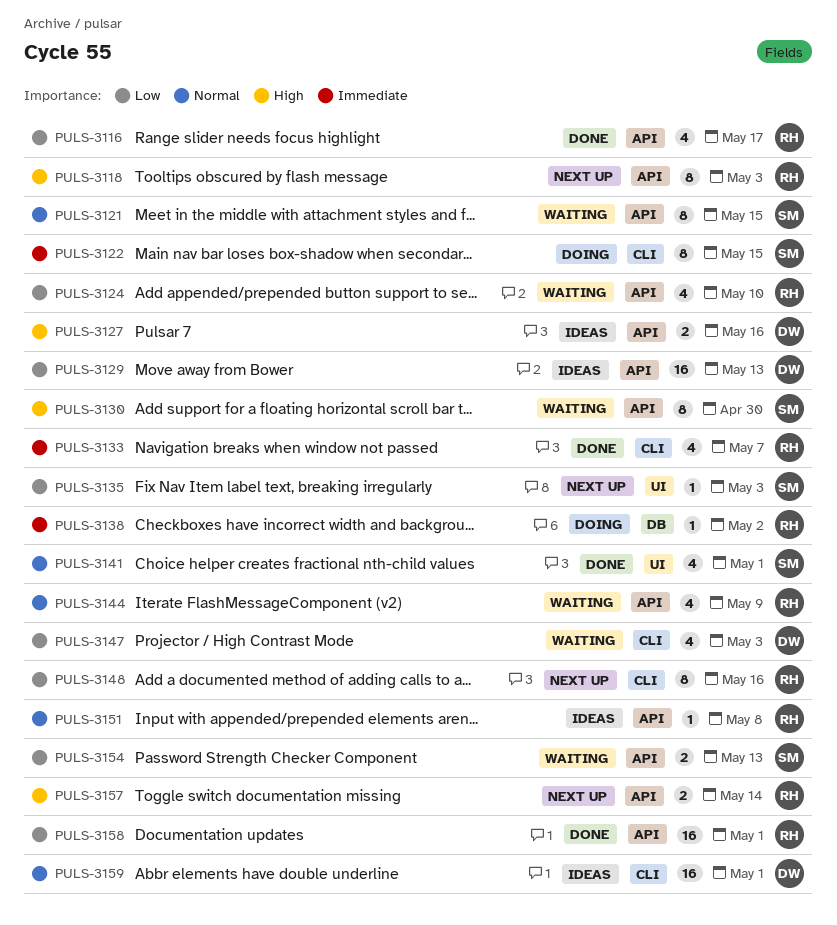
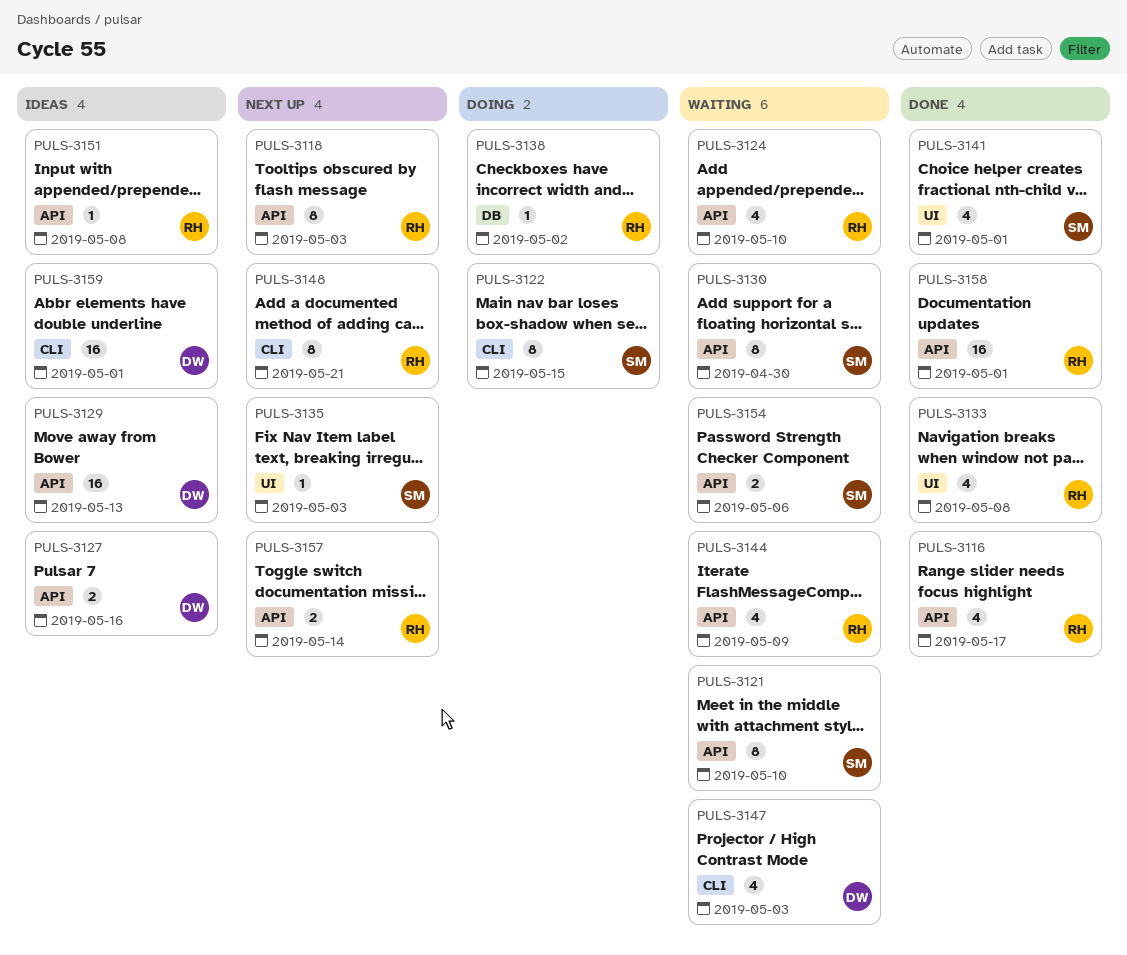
PULS-3121, due: May 15 -> May 10
PULS-3133, label: CLI -> UI
PULS-3133, due: May 7 -> May 8
PULS-3148, due: May 16 -> May 21
PULS-3154, due: May 13 -> May 6

